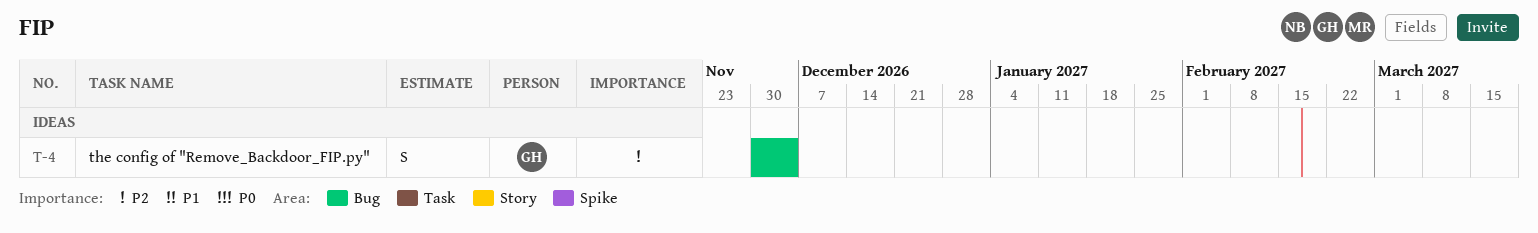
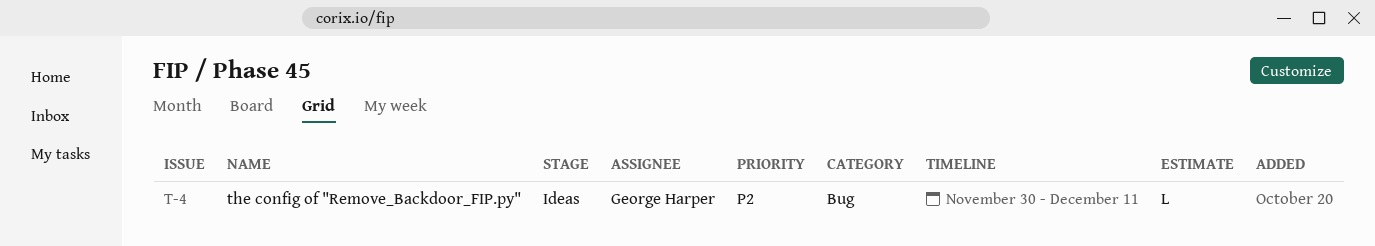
T-4, estimate: S -> L
T-4, due: Dec 4 -> Dec 11

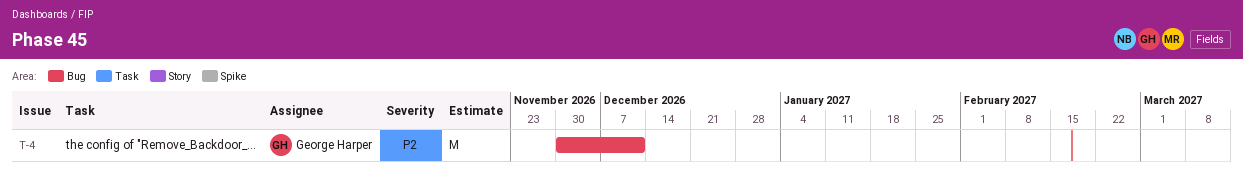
T-4, estimate: L -> M

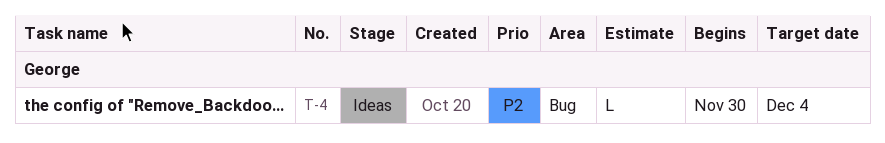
T-4, estimate: M -> L
T-4, due: Dec 11 -> Dec 4

